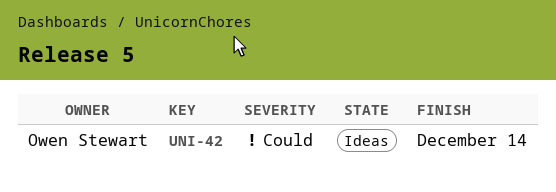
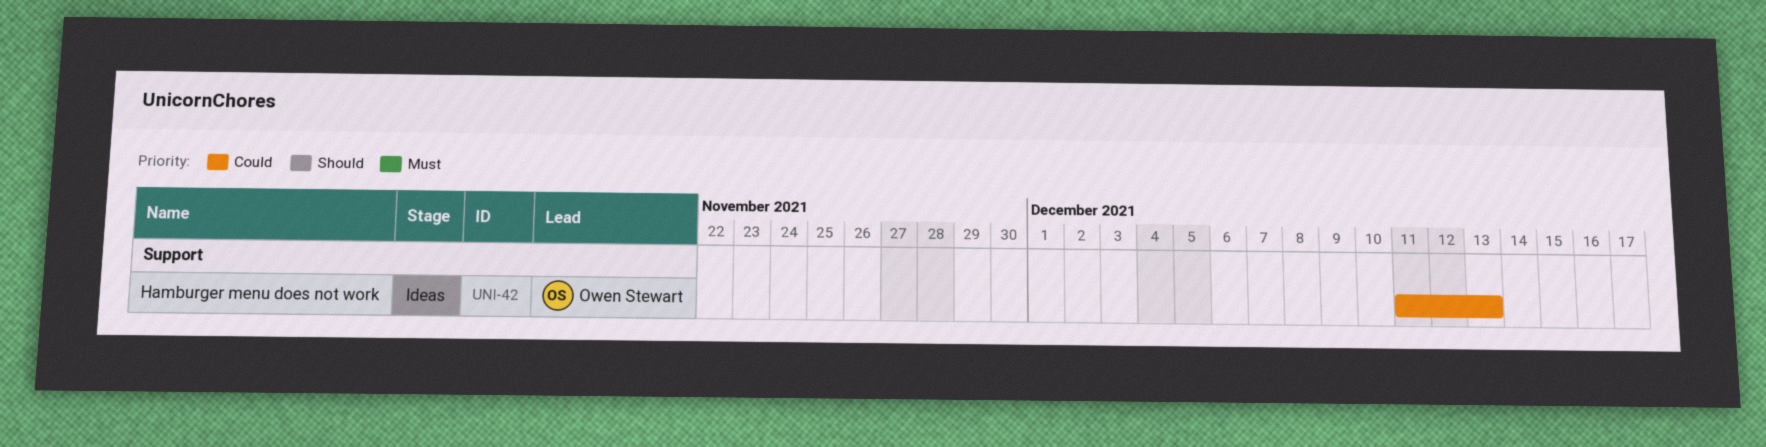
UNI-42, due: Dec 14 -> Dec 13

